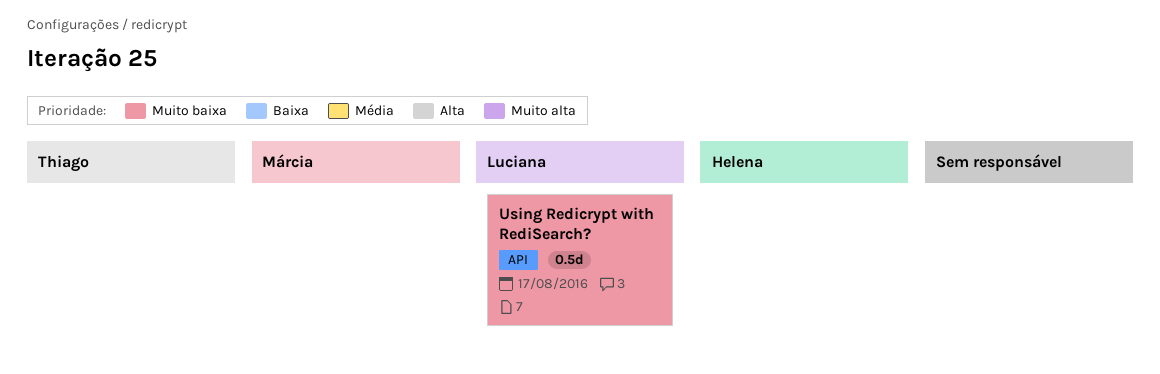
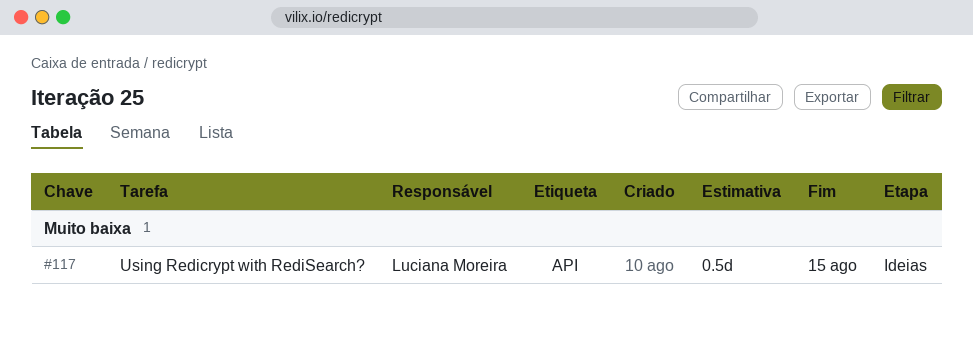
Using Redicrypt with RediSearch?, due: Aug 17 -> Aug 15

